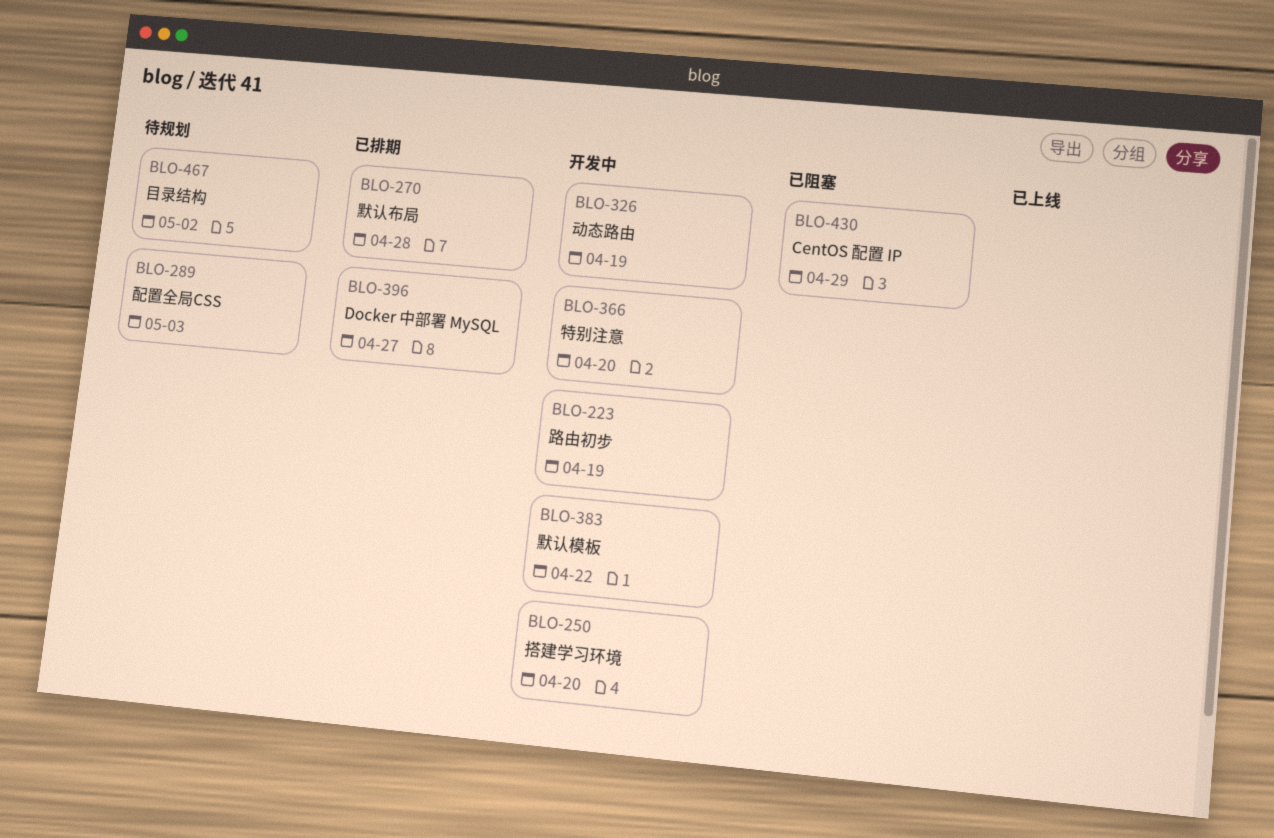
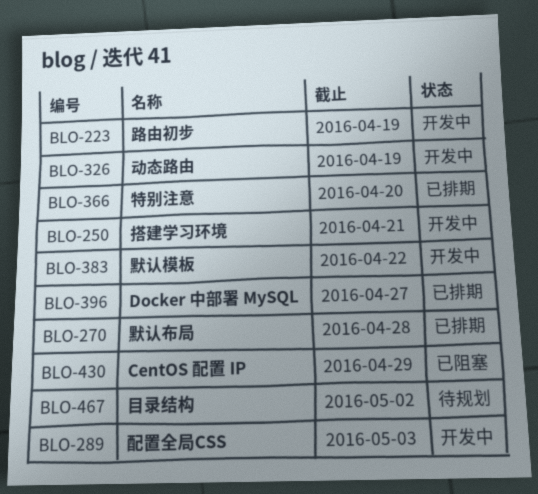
BLO-250, due: Apr 20 -> Apr 21
BLO-289, status: 待规划 -> 开发中
BLO-366, status: 开发中 -> 已排期

